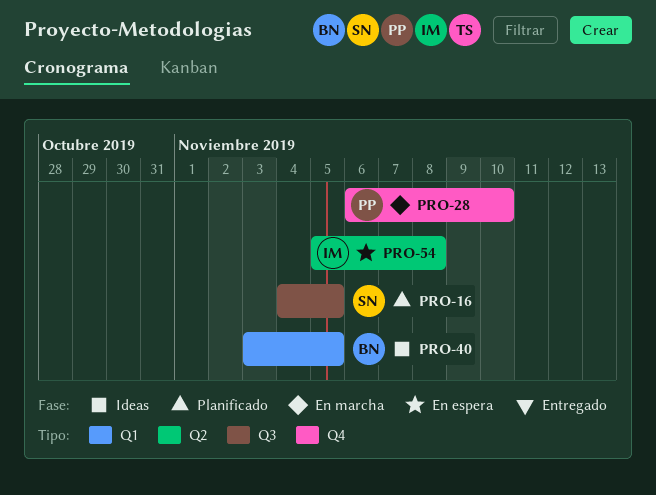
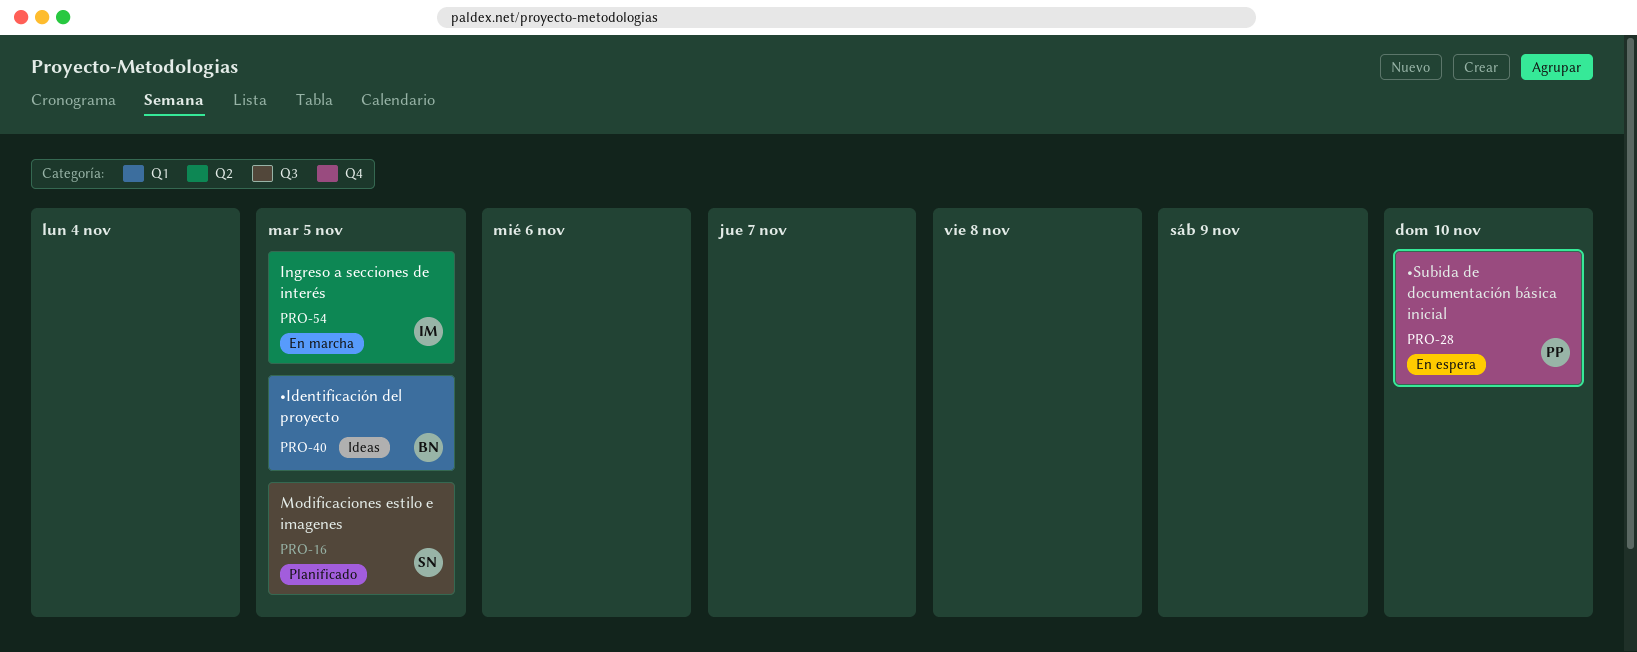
PRO-28, status: En marcha -> En espera
PRO-54, status: En espera -> En marcha
PRO-54, due: Nov 8 -> Nov 5

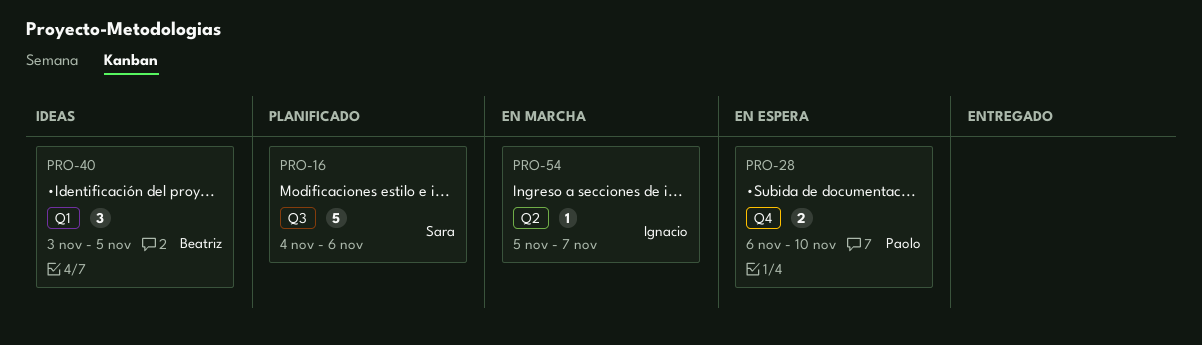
PRO-16, due: Nov 5 -> Nov 6
PRO-54, due: Nov 5 -> Nov 7

